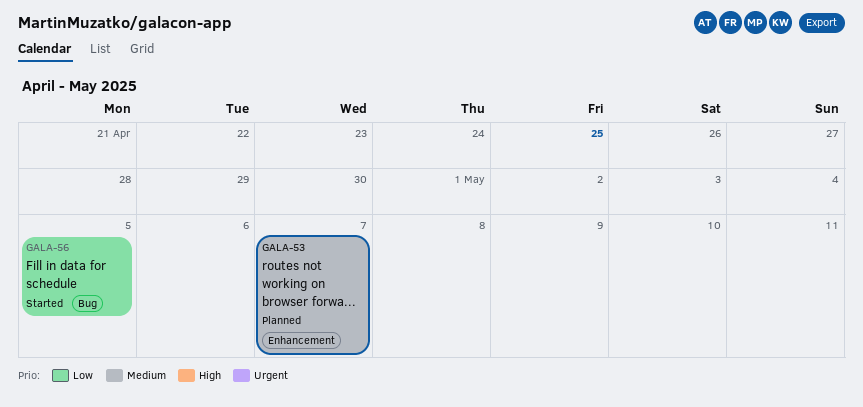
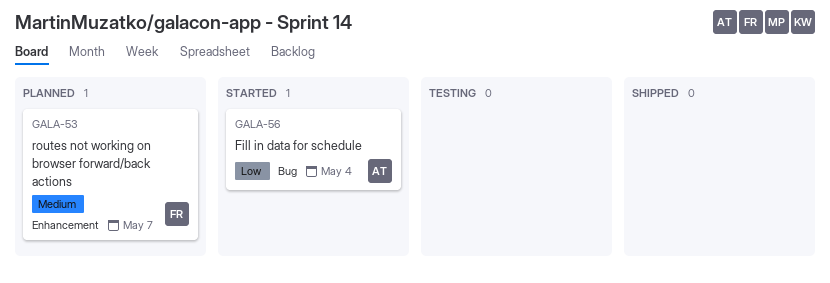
GALA-56, due: May 5 -> May 4

